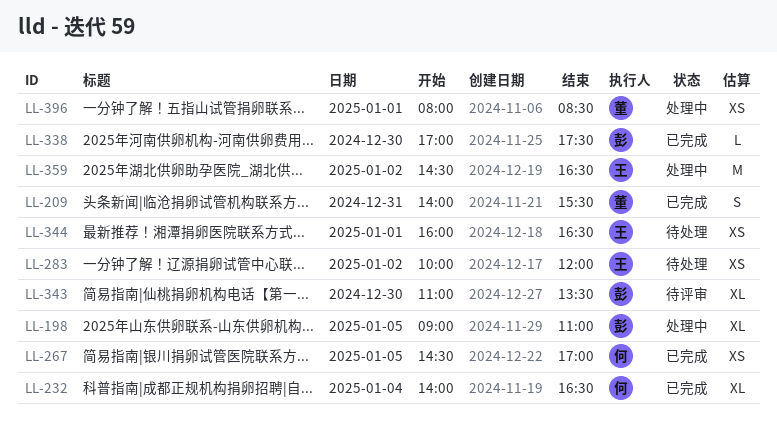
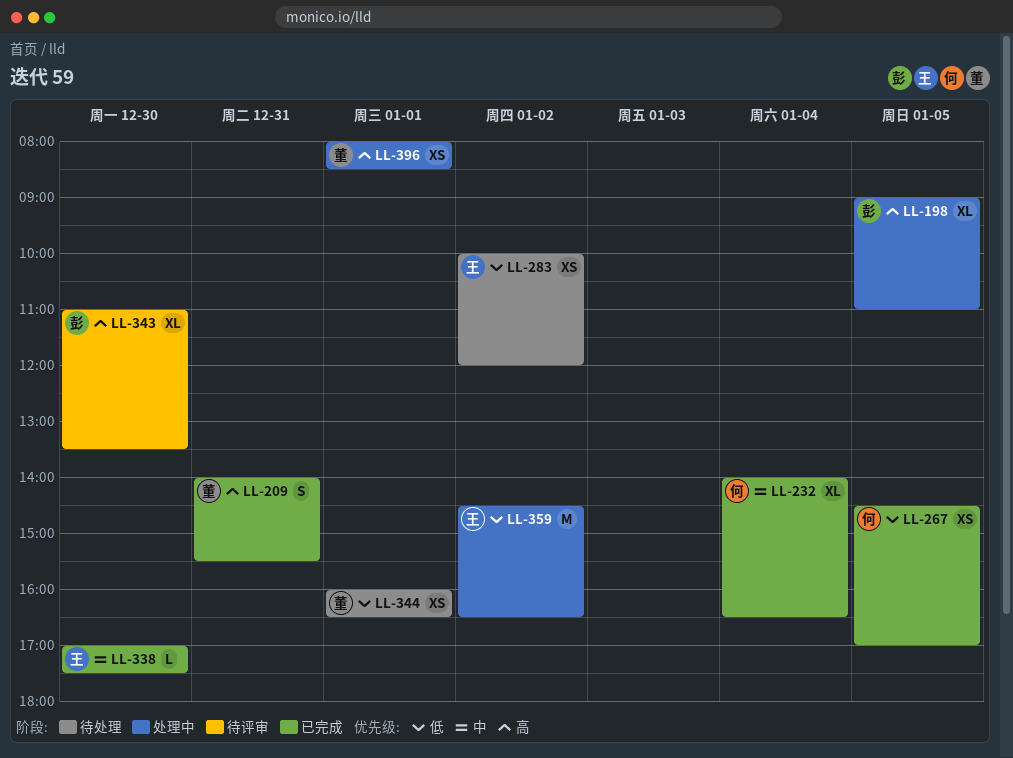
LL-338, owner: 彭 -> 王
LL-344, owner: 王 -> 董

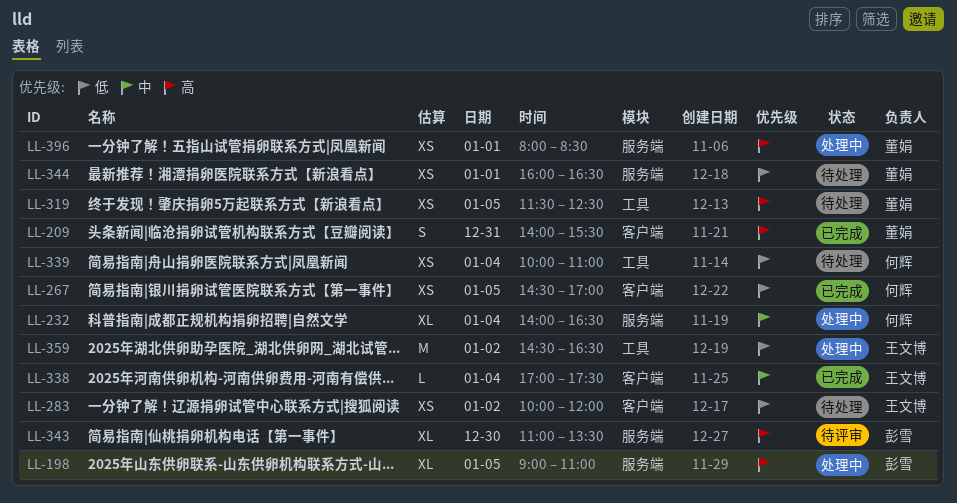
LL-232, status: 已完成 -> 处理中
LL-319: none -> present
LL-338, day: Dec 30 -> Jan 4
LL-339: none -> present

